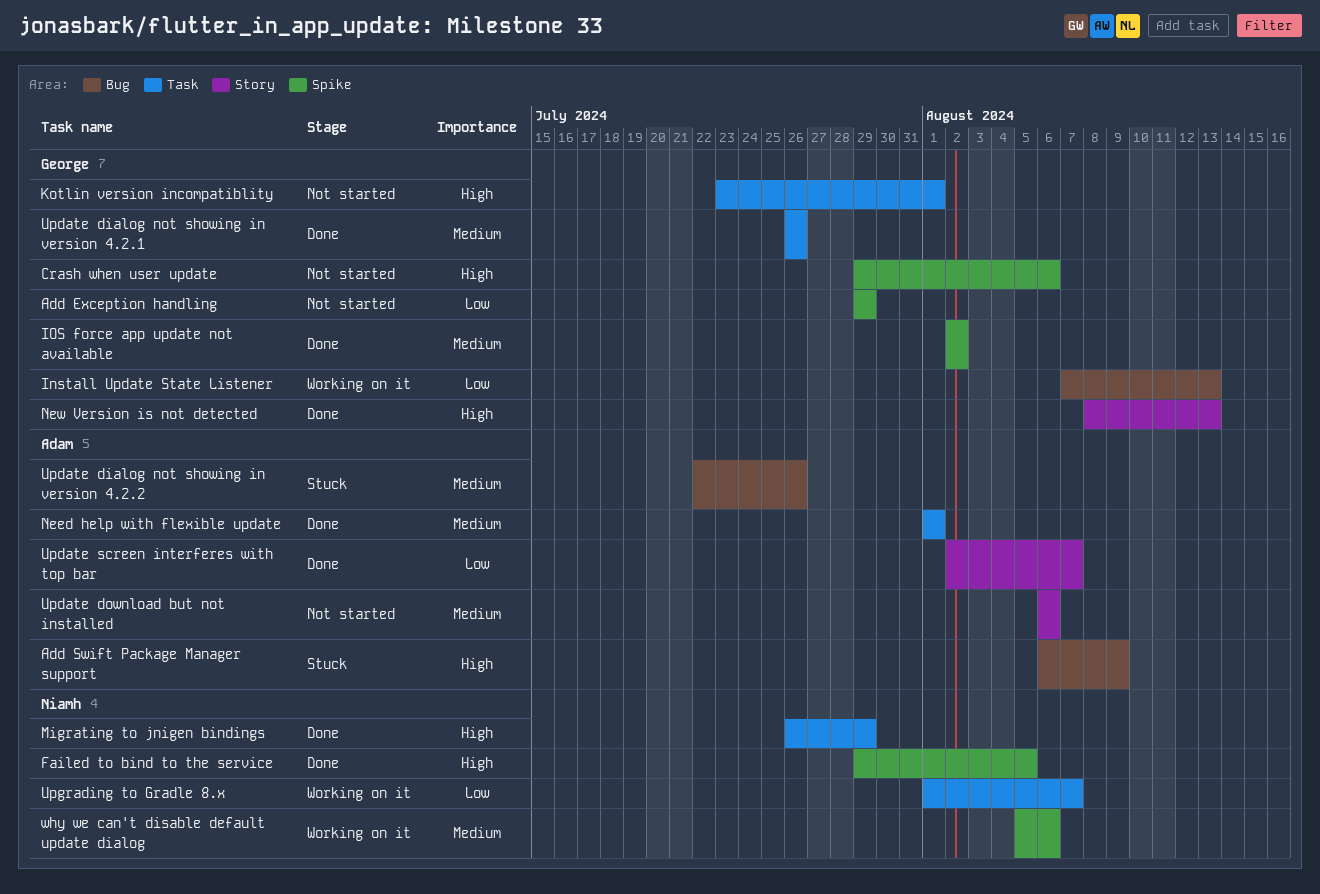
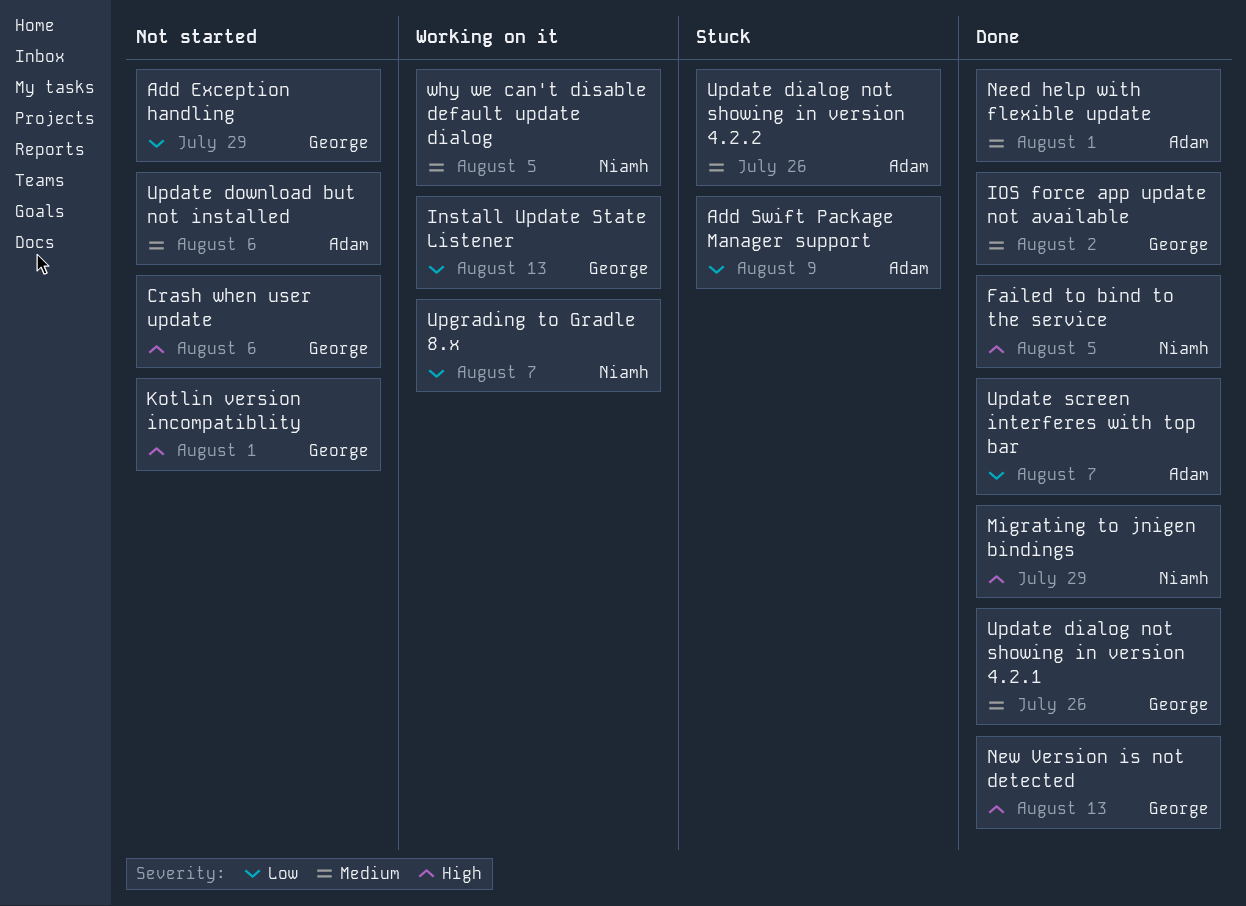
Add Swift Package Manager support, priority: High -> Low
why we can't disable default update dialog, due: Aug 6 -> Aug 5

